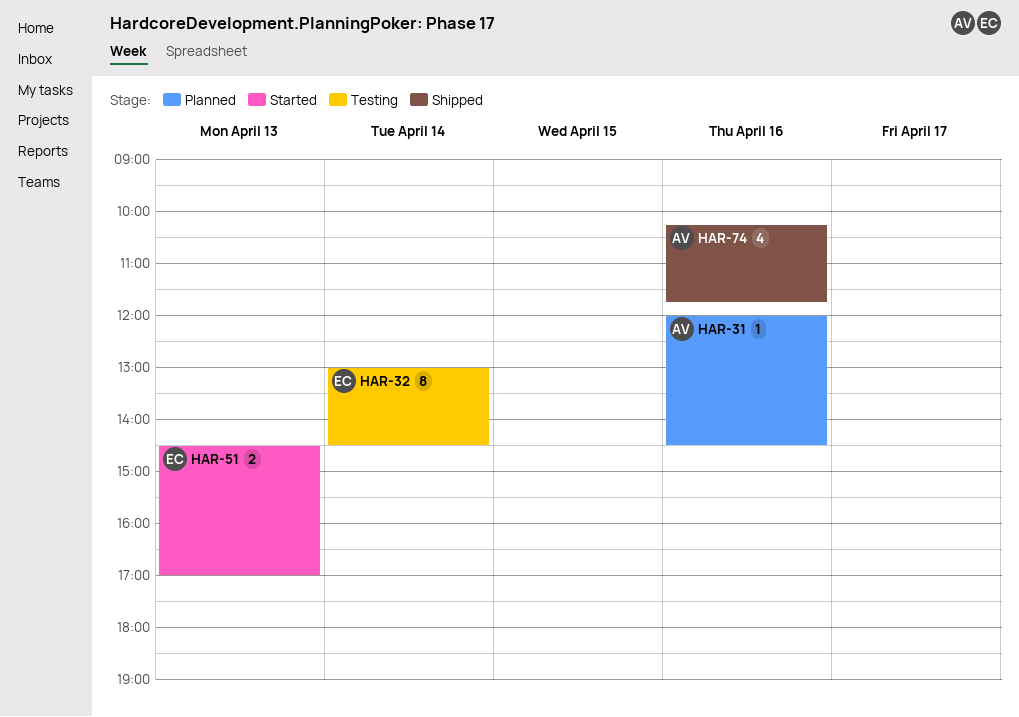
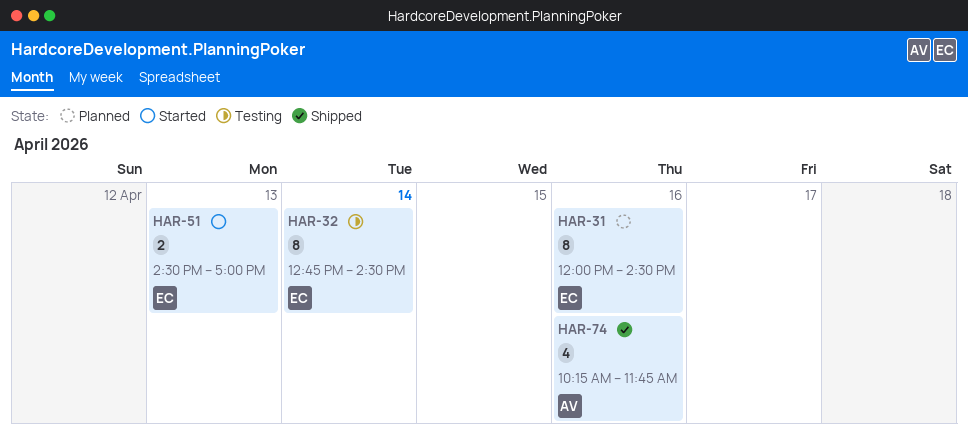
HAR-31, owner: AV -> EC
HAR-31, estimate: 1 -> 8
HAR-32, begins: 13:00 -> 12:45

